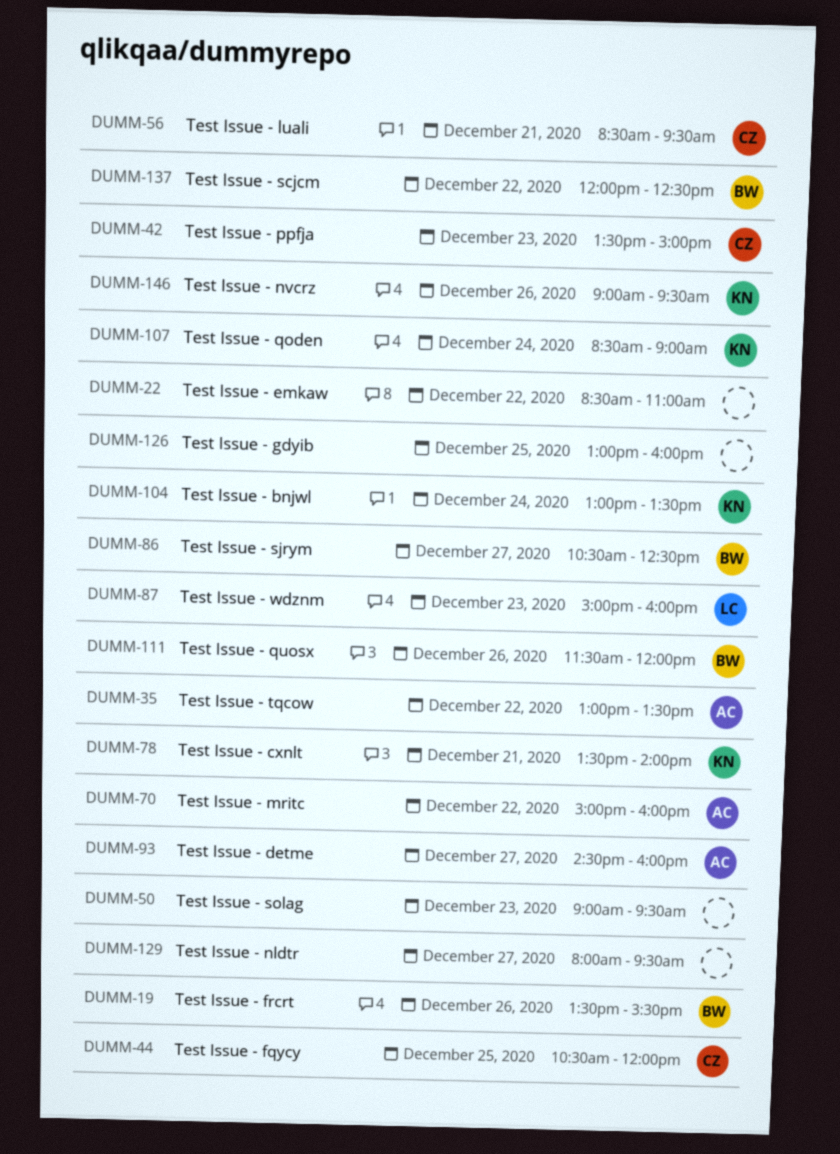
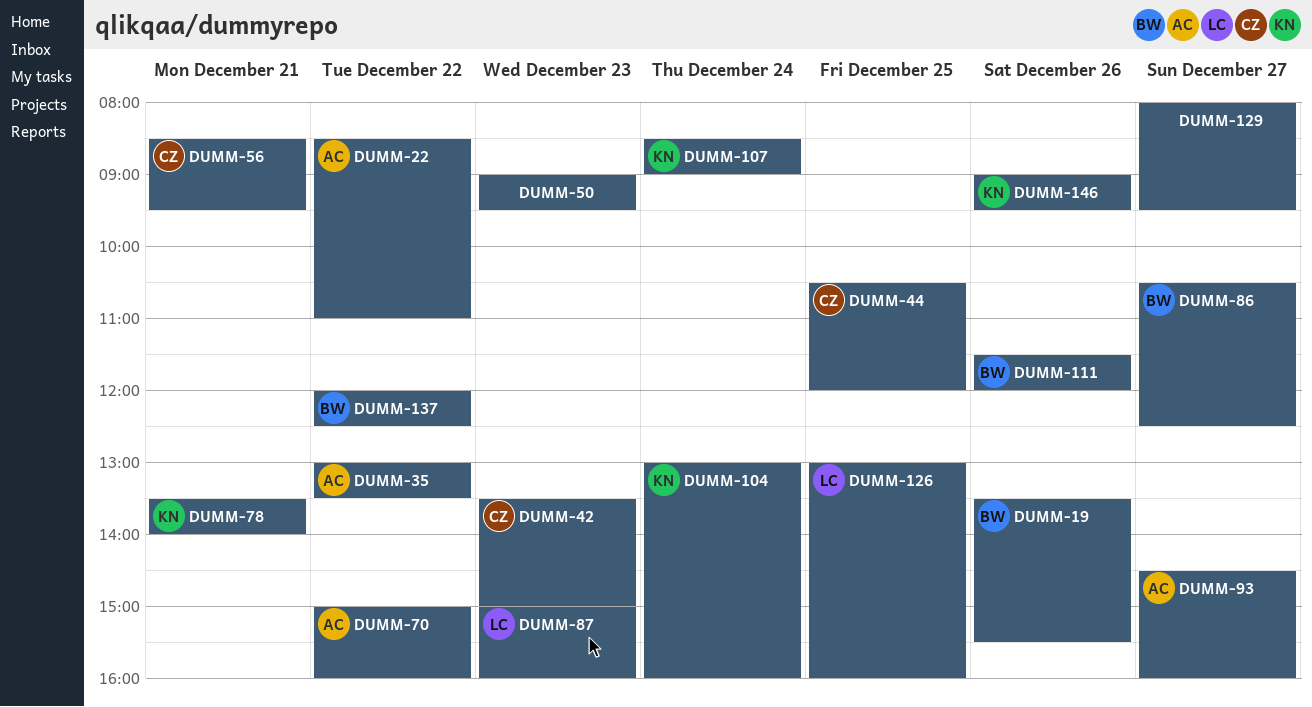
DUMM-22, owner: none -> AC
DUMM-104, ends: 13:30 -> 16:00
DUMM-126, owner: none -> LC

